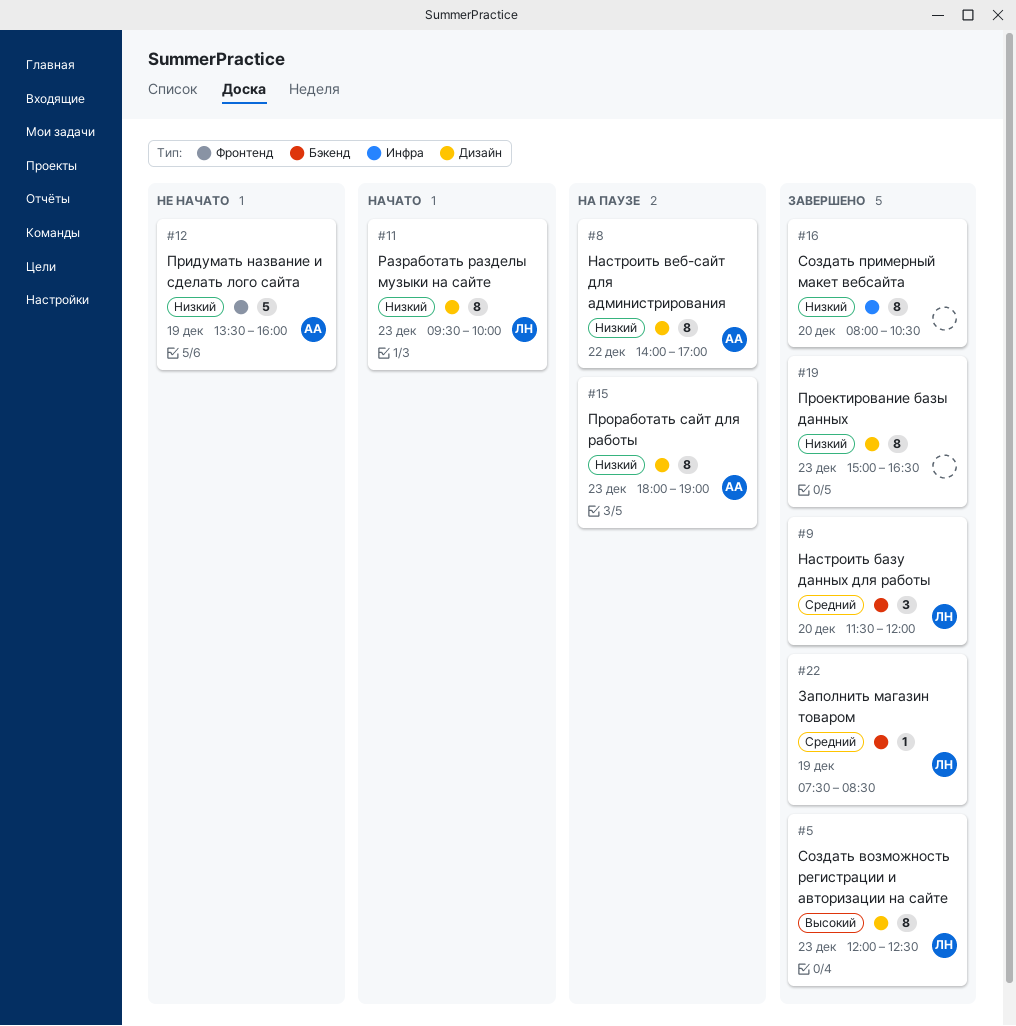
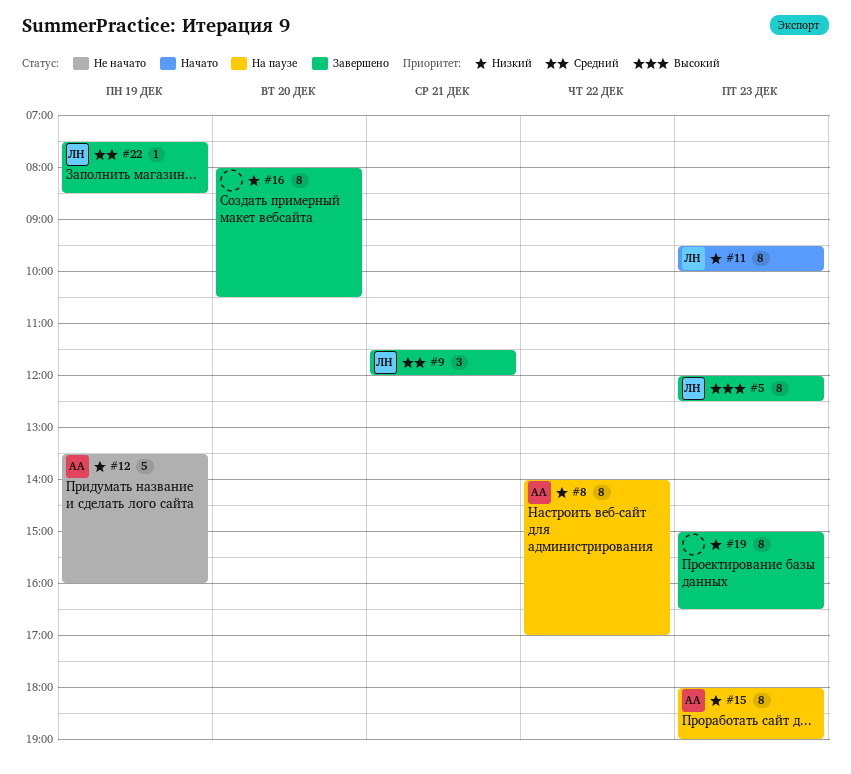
#9, day: Dec 20 -> Dec 21

